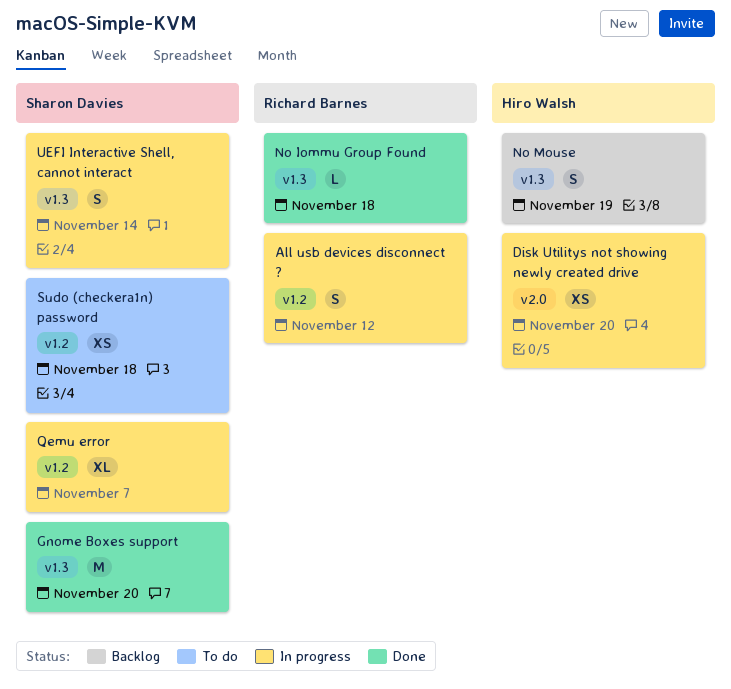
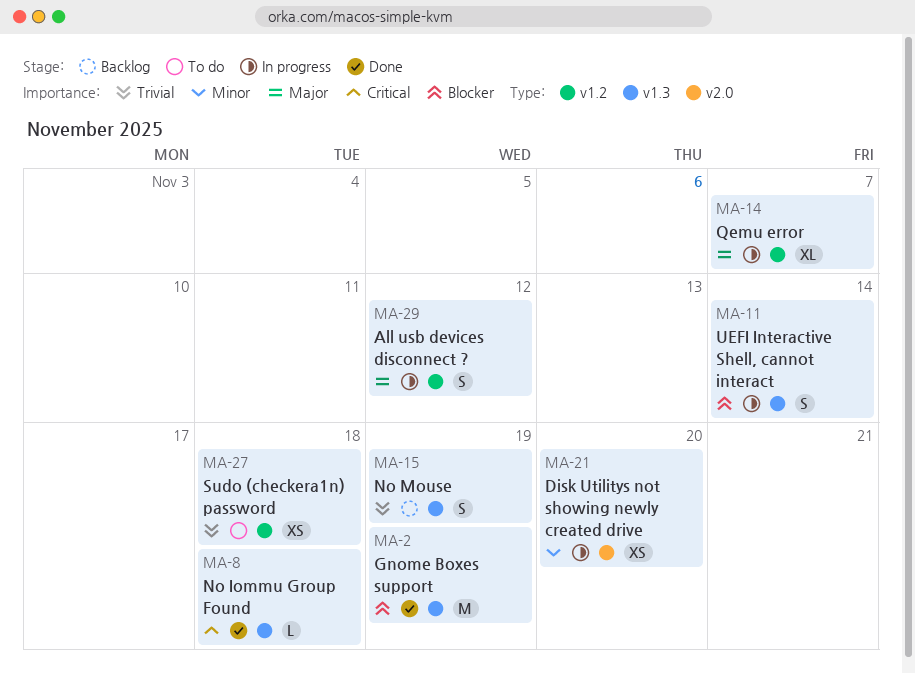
Gnome Boxes support, due: Nov 20 -> Nov 19

